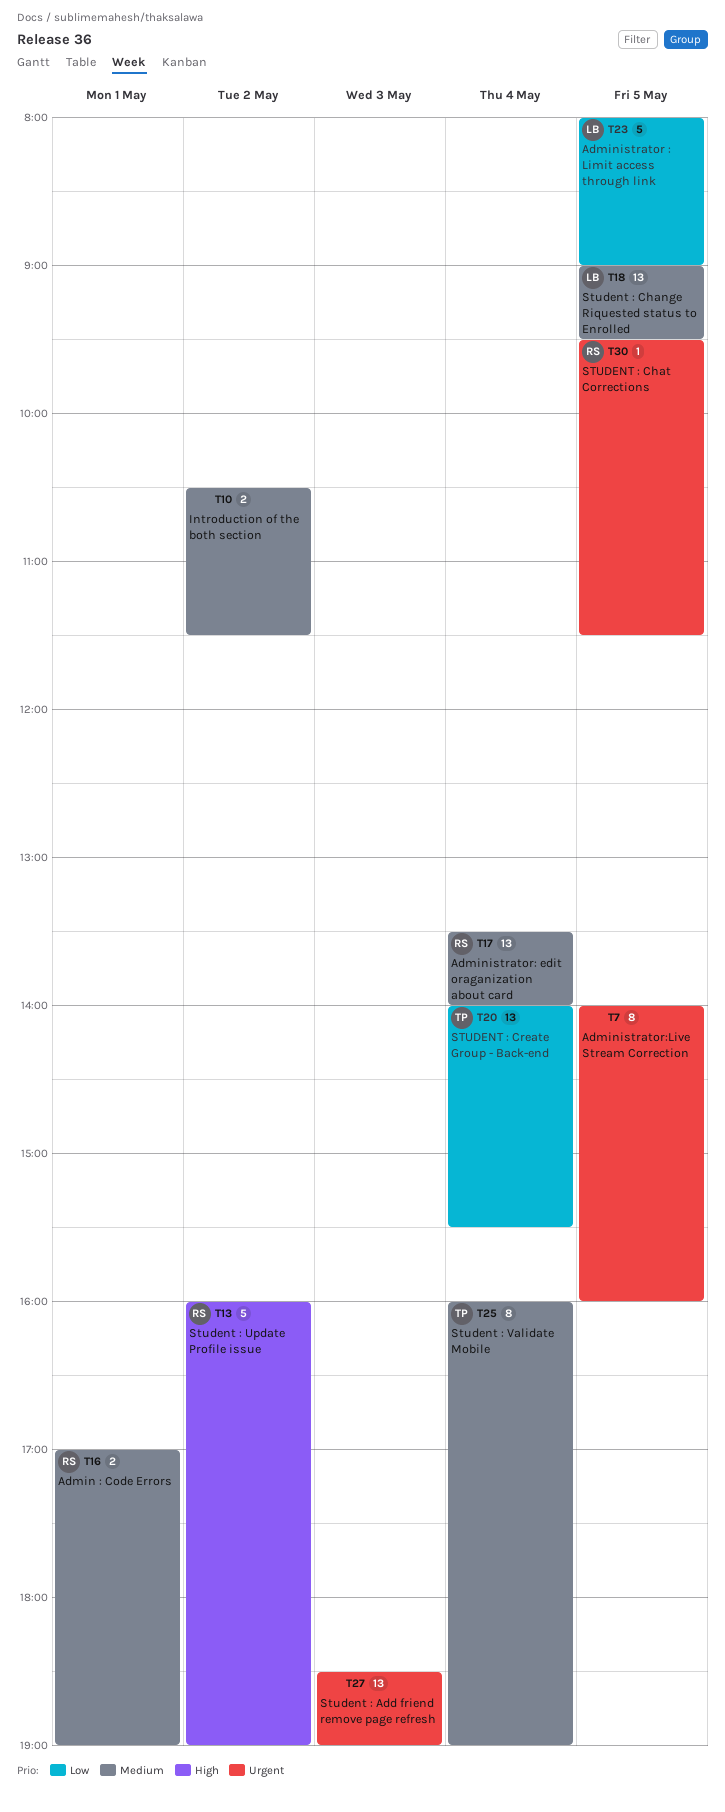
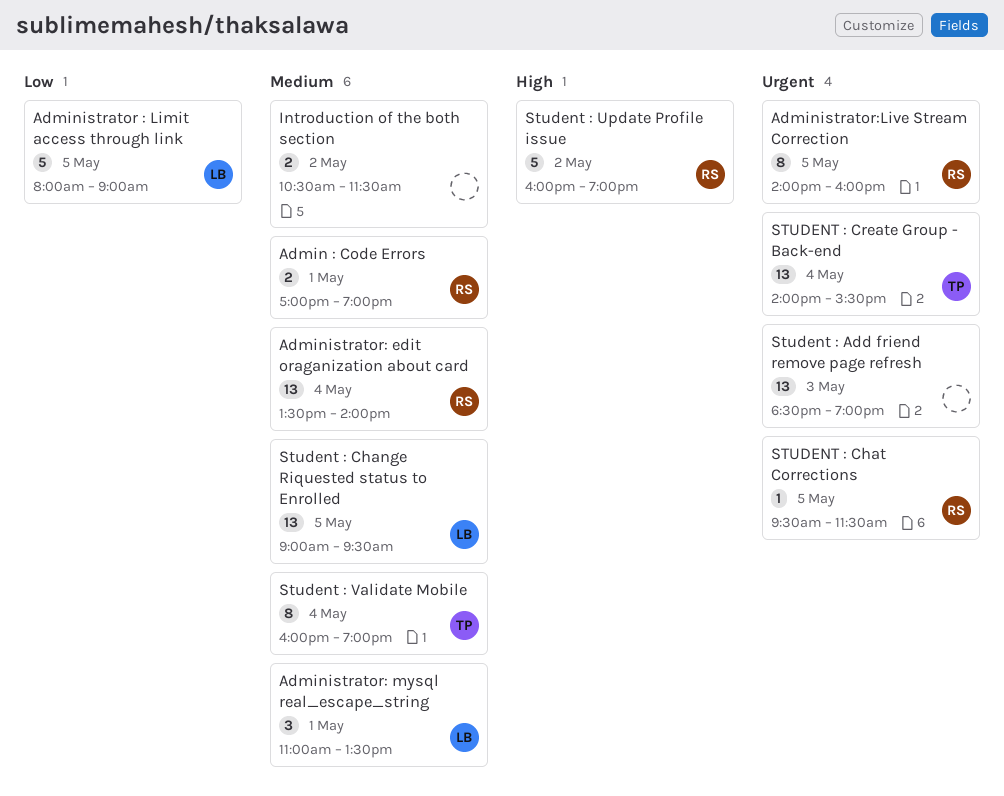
Administrator: mysql real_escape_string: none -> present
Administrator:Live Stream Correction, owner: none -> RS
STUDENT : Create Group - Back-end, priority: Low -> Urgent

